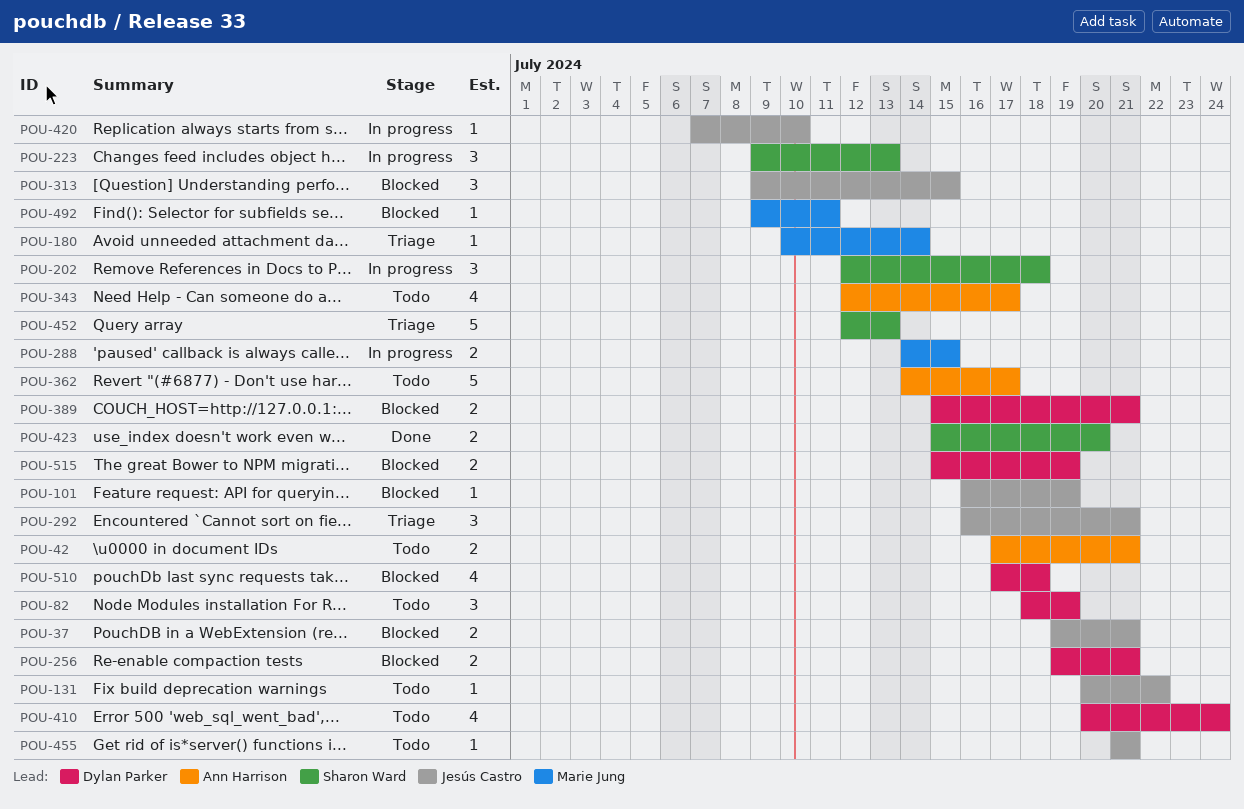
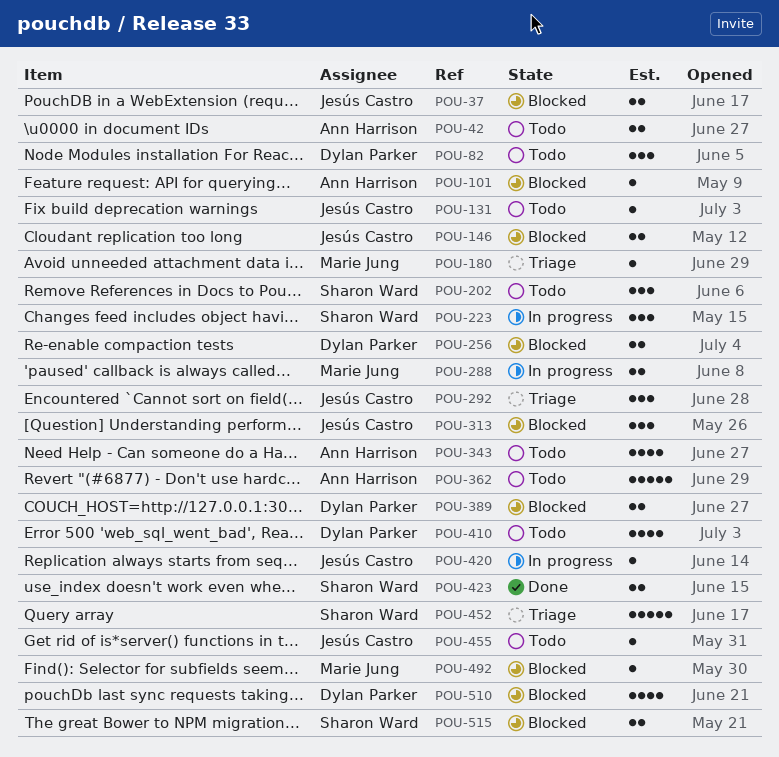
POU-101, owner: Jesús Castro -> Ann Harrison
POU-146: none -> present
POU-202, status: In progress -> Todo
POU-515, owner: Dylan Parker -> Sharon Ward

